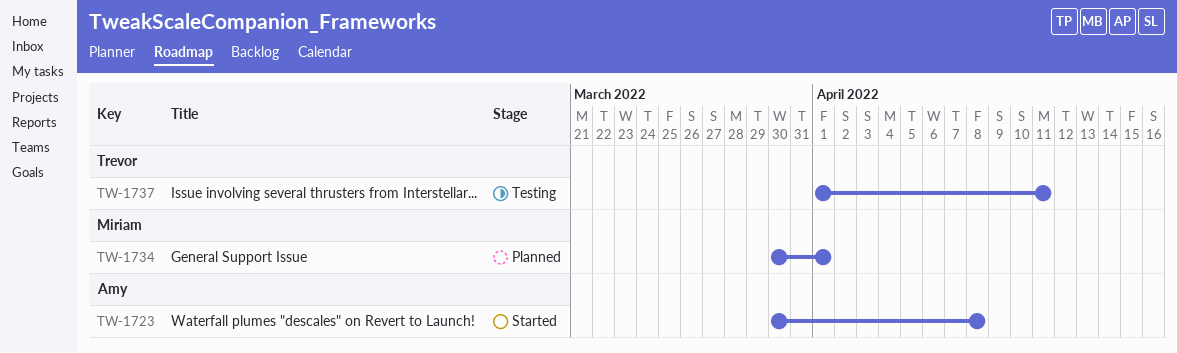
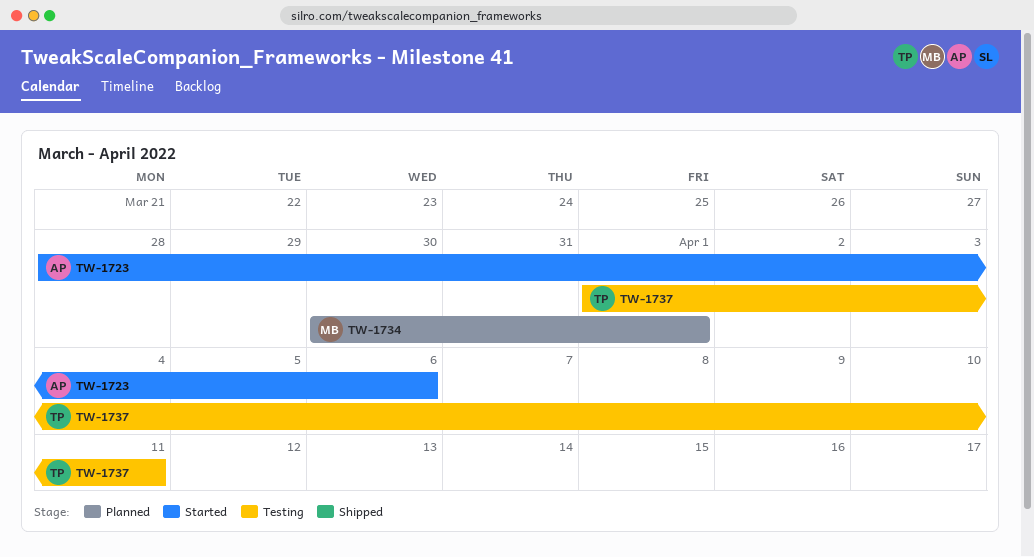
TW-1723, start: Mar 30 -> Mar 28
TW-1723, due: Apr 8 -> Apr 6

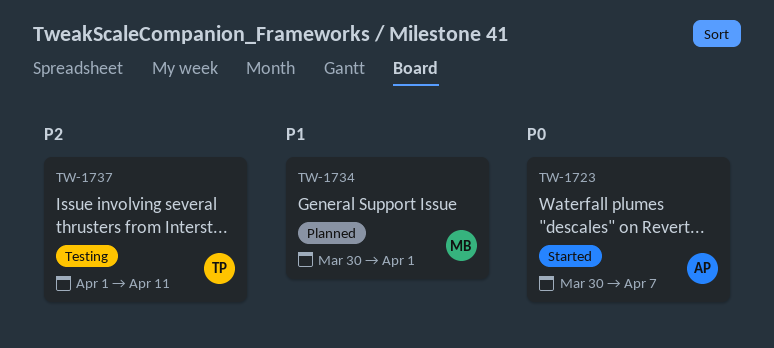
TW-1723, start: Mar 28 -> Mar 30
TW-1723, due: Apr 6 -> Apr 7

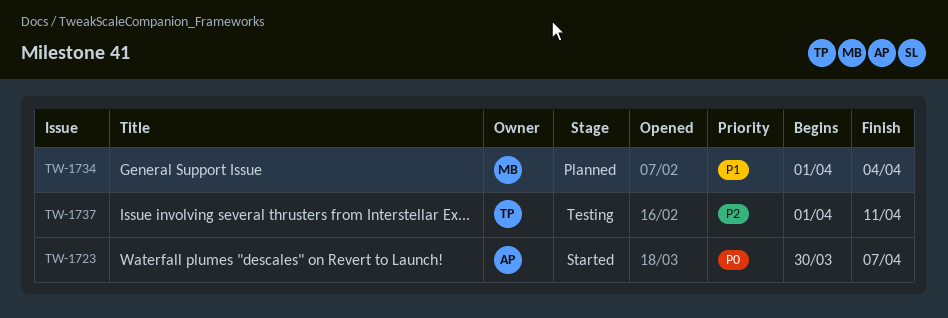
TW-1734, start: Mar 30 -> Apr 1
TW-1734, due: Apr 1 -> Apr 4

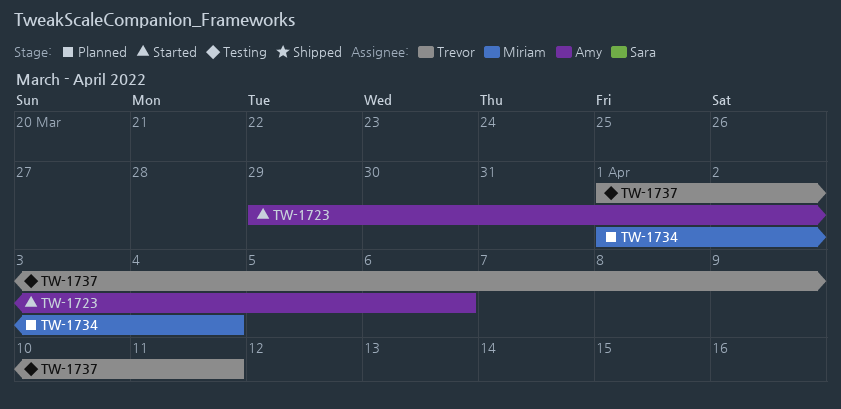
TW-1723, start: Mar 30 -> Mar 29
TW-1723, due: Apr 7 -> Apr 6

